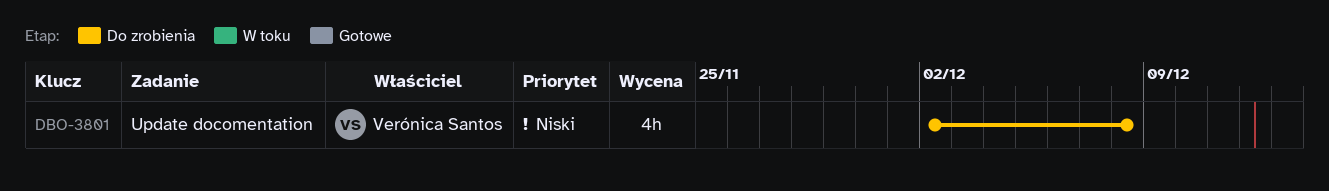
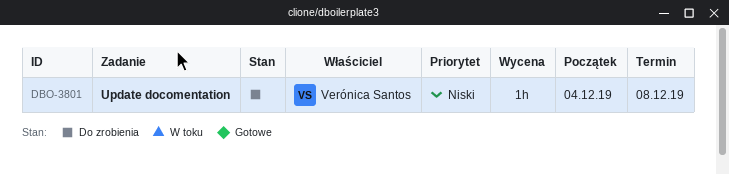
DBO-3801, estimate: 4h -> 1h
DBO-3801, start: Dec 2 -> Dec 4

